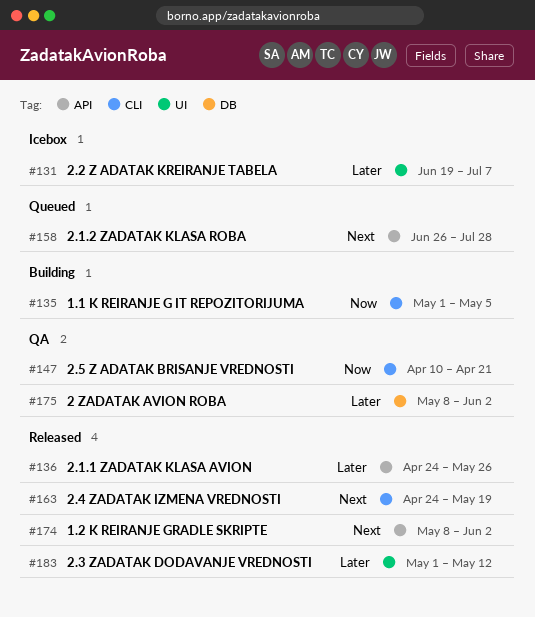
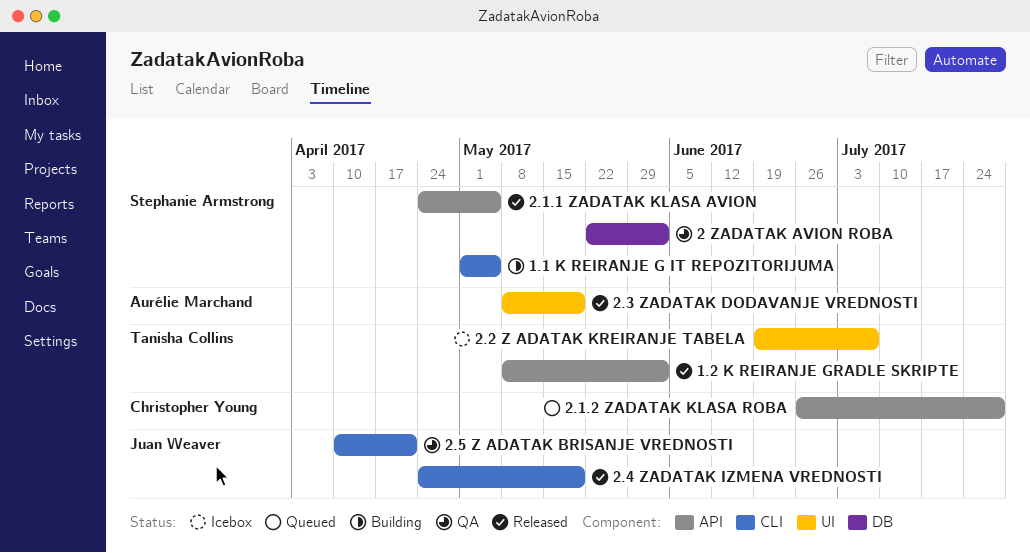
2 ZADATAK AVION ROBA, start: May 8 -> May 22
2.1.1 ZADATAK KLASA AVION, due: May 26 -> May 5
2.3 ZADATAK DODAVANJE VREDNOSTI, start: May 1 -> May 8
2.3 ZADATAK DODAVANJE VREDNOSTI, due: May 12 -> May 19

